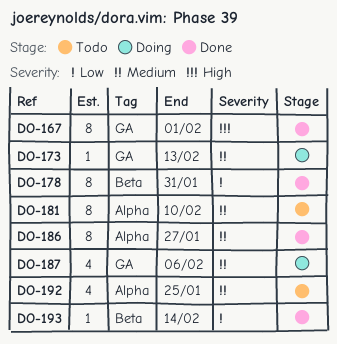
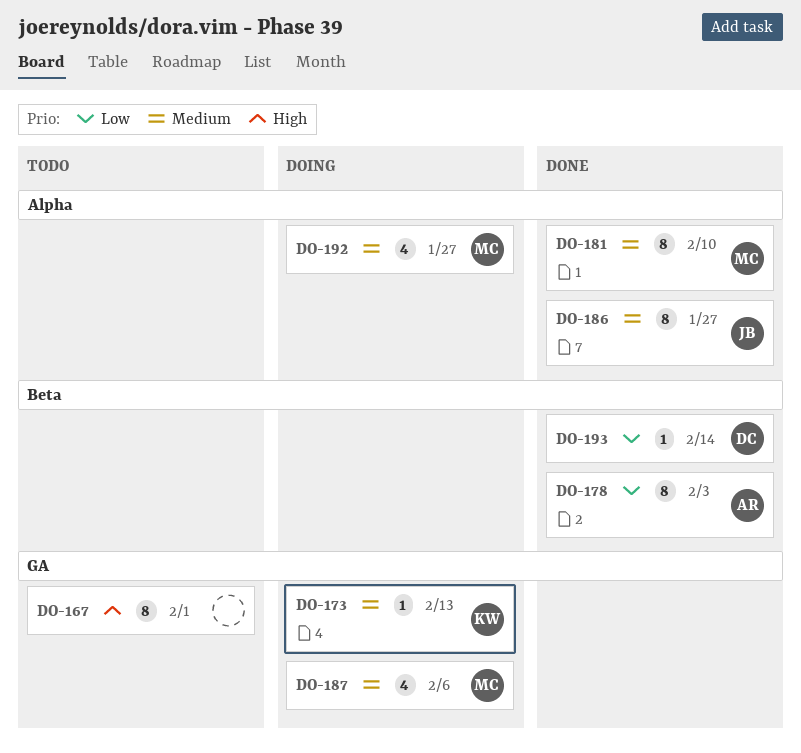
DO-167, status: Done -> Todo
DO-178, due: Jan 31 -> Feb 3
DO-181, status: Todo -> Done
DO-192, status: Todo -> Doing
DO-192, due: Jan 25 -> Jan 27

